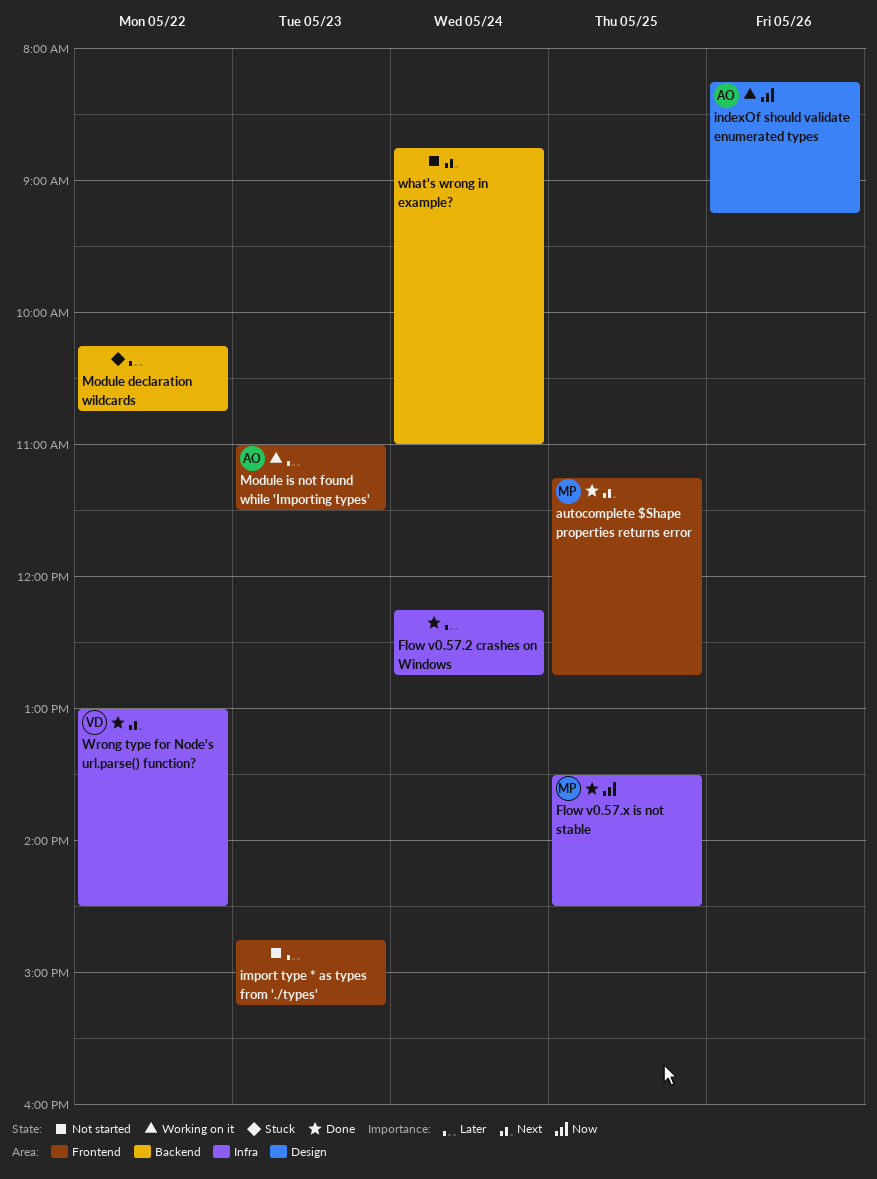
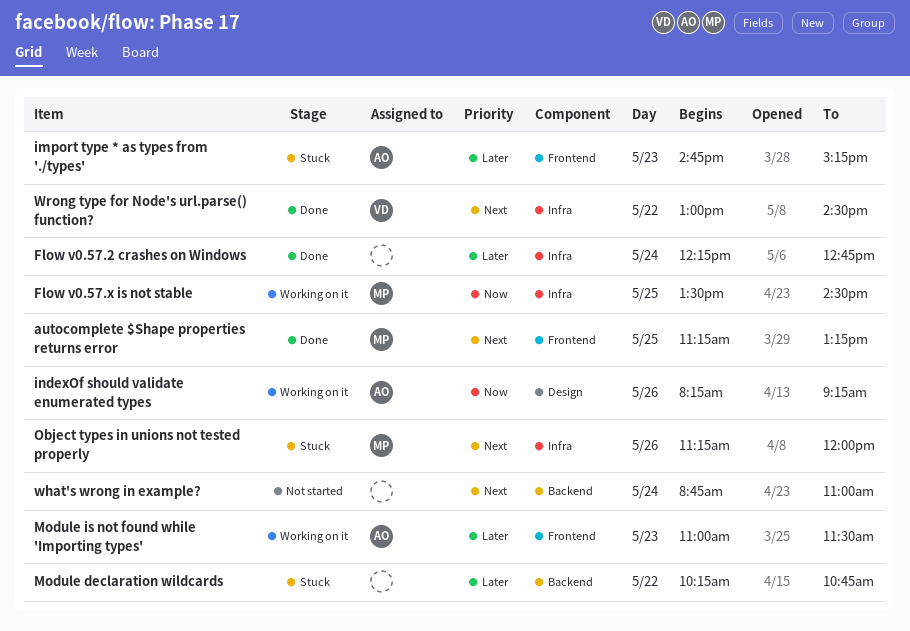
autocomplete $Shape properties returns error, ends: 12:45 -> 13:15
Flow v0.57.x is not stable, status: Done -> Working on it
import type * as types from './types', status: Not started -> Stuck
import type * as types from './types', owner: none -> AO
Object types in unions not tested properly: none -> present

